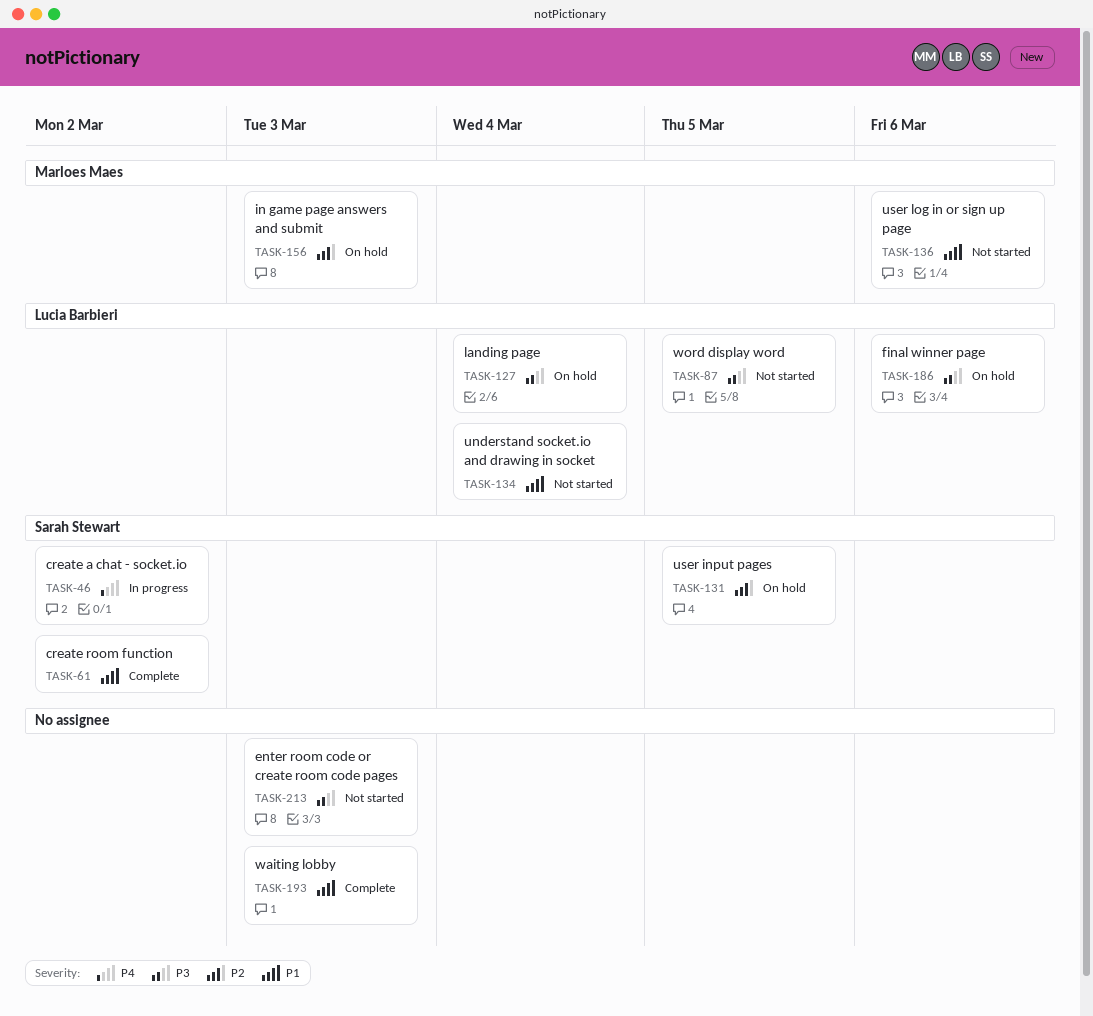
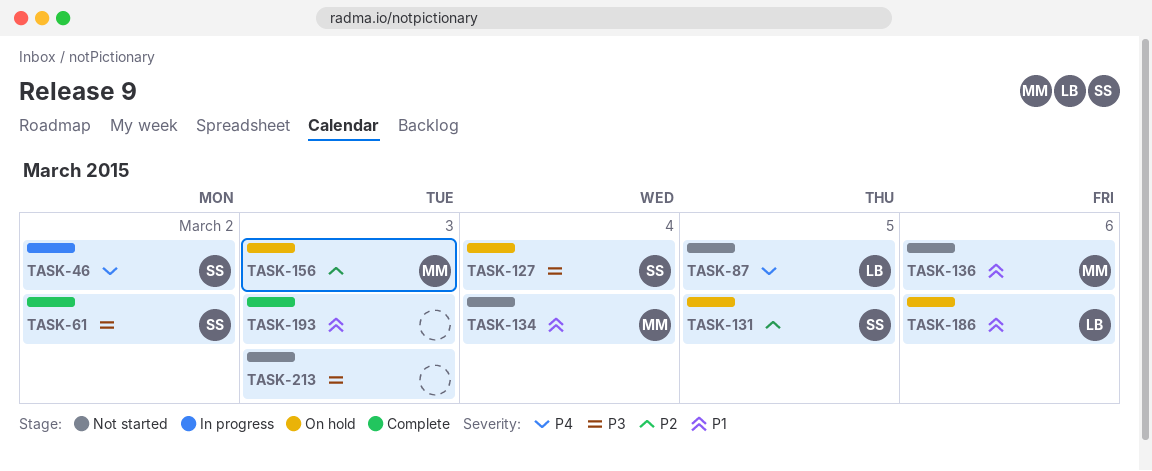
TASK-61, priority: P1 -> P3
TASK-87, priority: P3 -> P4
TASK-127, owner: Lucia Barbieri -> Sarah Stewart
TASK-134, owner: Lucia Barbieri -> Marloes Maes
TASK-186, priority: P3 -> P1

